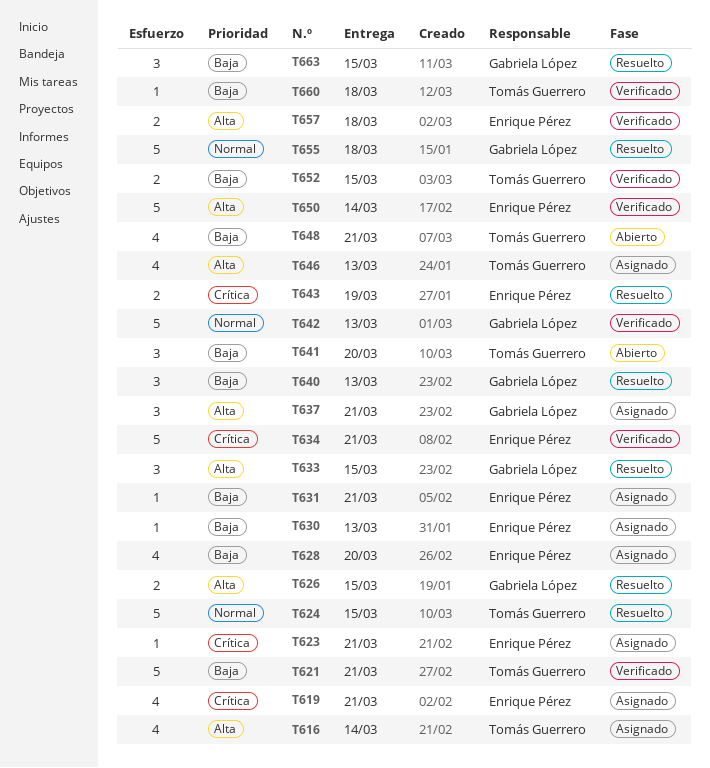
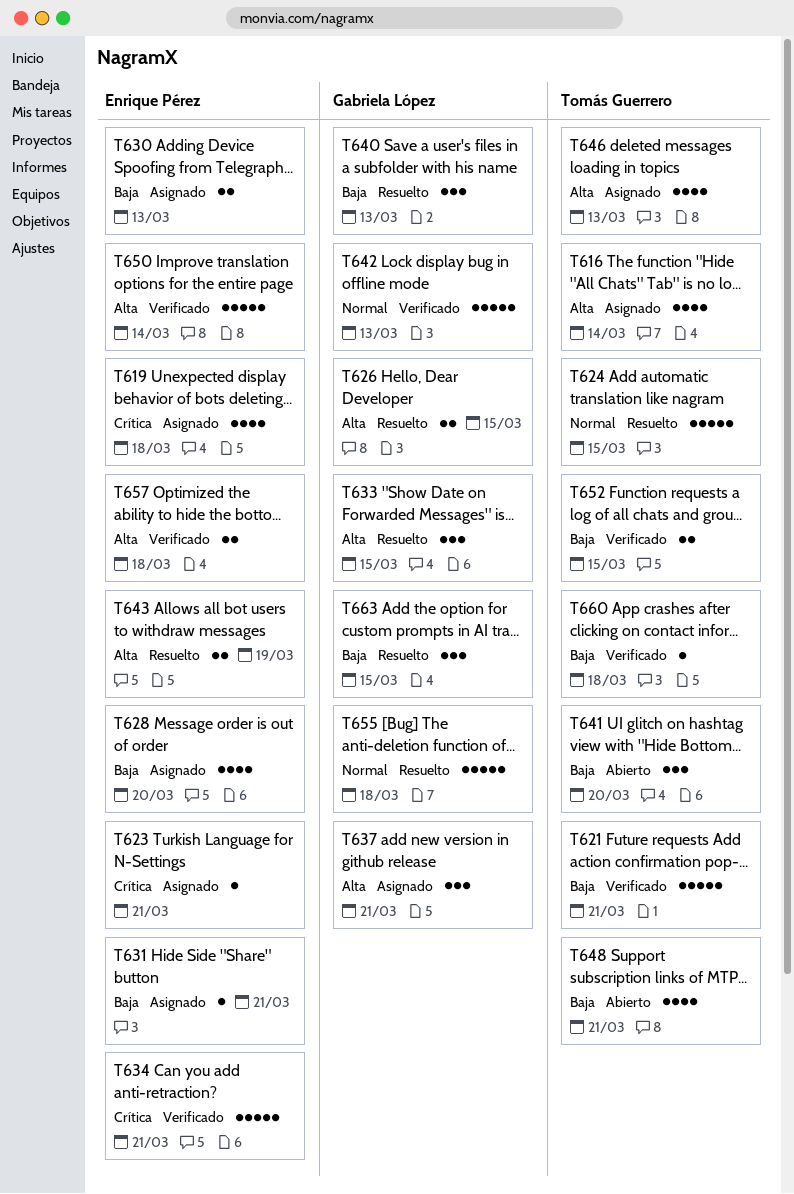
T619, due: Mar 21 -> Mar 18
T630, estimate: 1 -> 2
T643, priority: Crítica -> Alta

